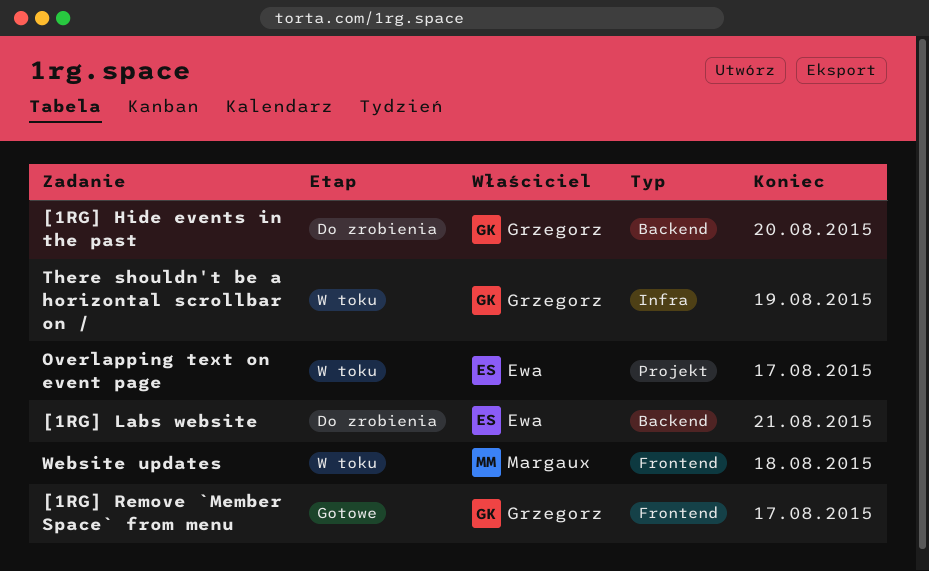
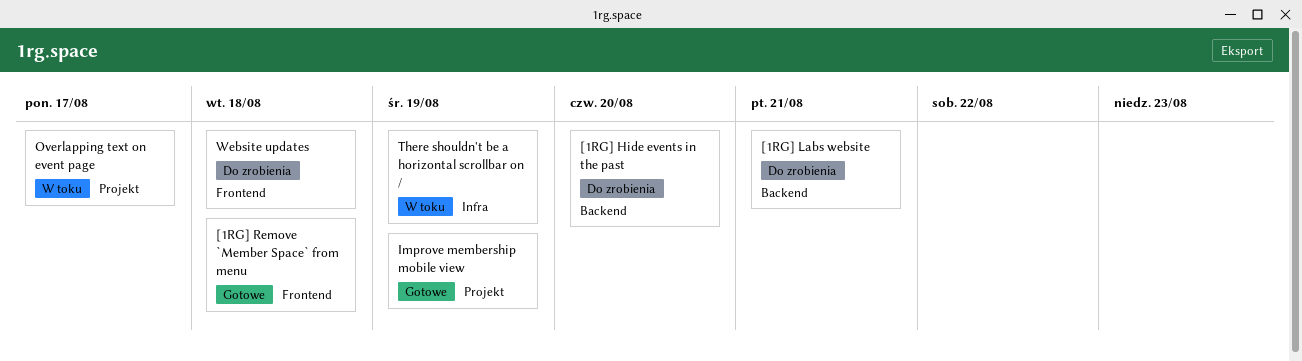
[1RG] Remove `Member Space` from menu, due: Aug 17 -> Aug 18
Improve membership mobile view: none -> present
Website updates, status: W toku -> Do zrobienia

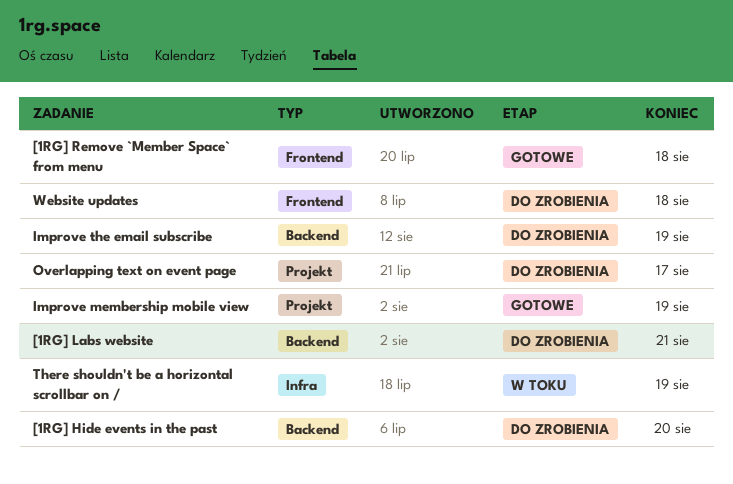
Improve the email subscribe: none -> present
Overlapping text on event page, status: W toku -> Do zrobienia

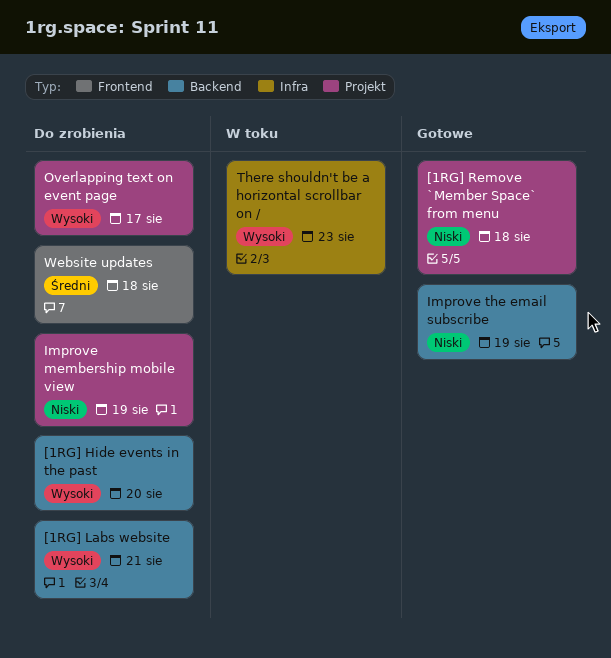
[1RG] Remove `Member Space` from menu, label: Frontend -> Projekt
Improve membership mobile view, status: Gotowe -> Do zrobienia
Improve the email subscribe, status: Do zrobienia -> Gotowe
There shouldn't be a horizontal scrollbar on /, due: Aug 19 -> Aug 23

